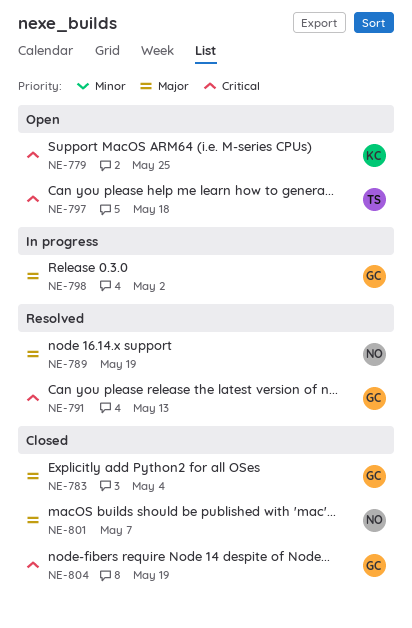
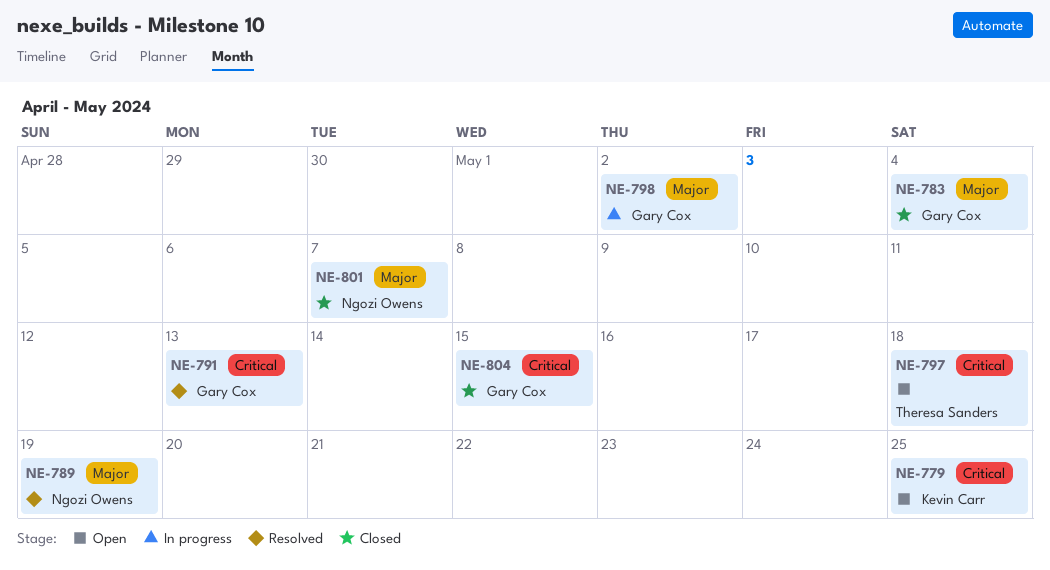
NE-804, due: May 19 -> May 15

